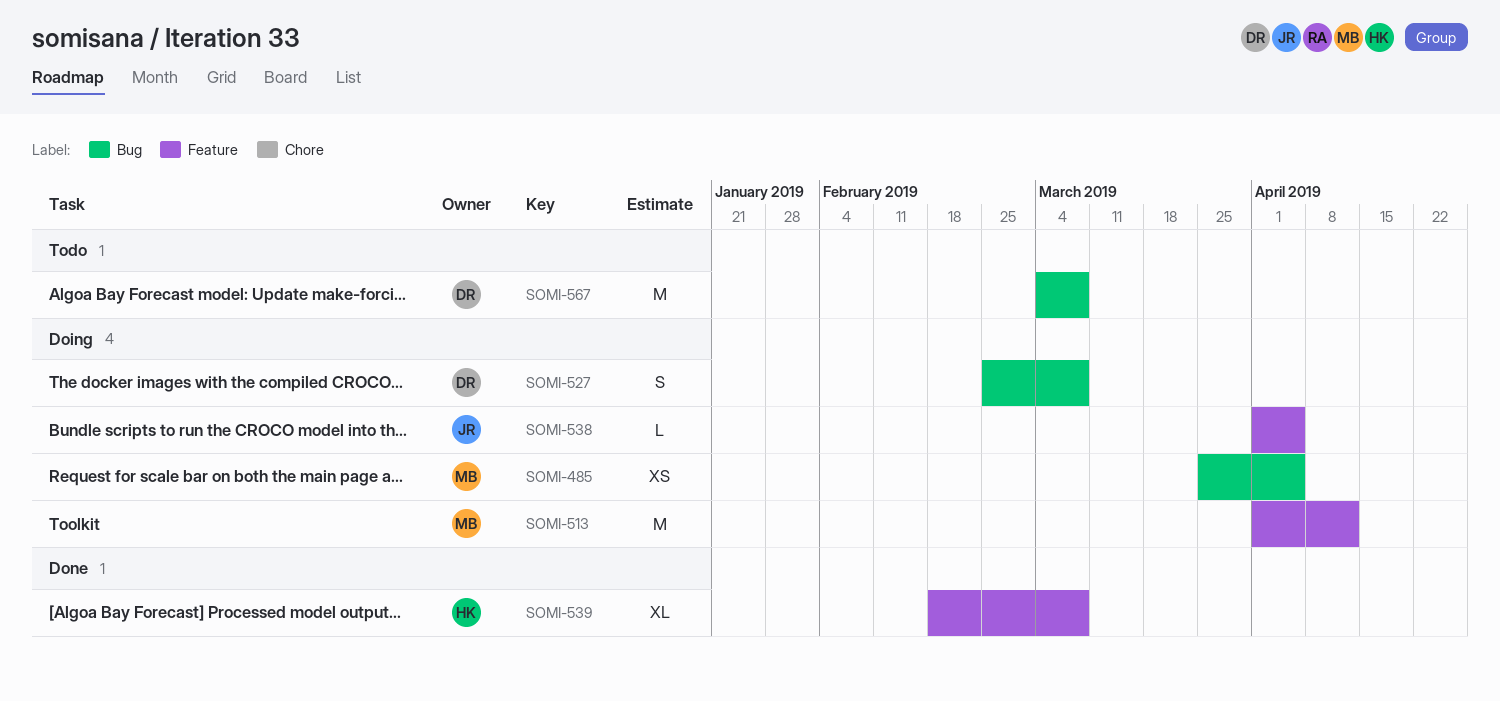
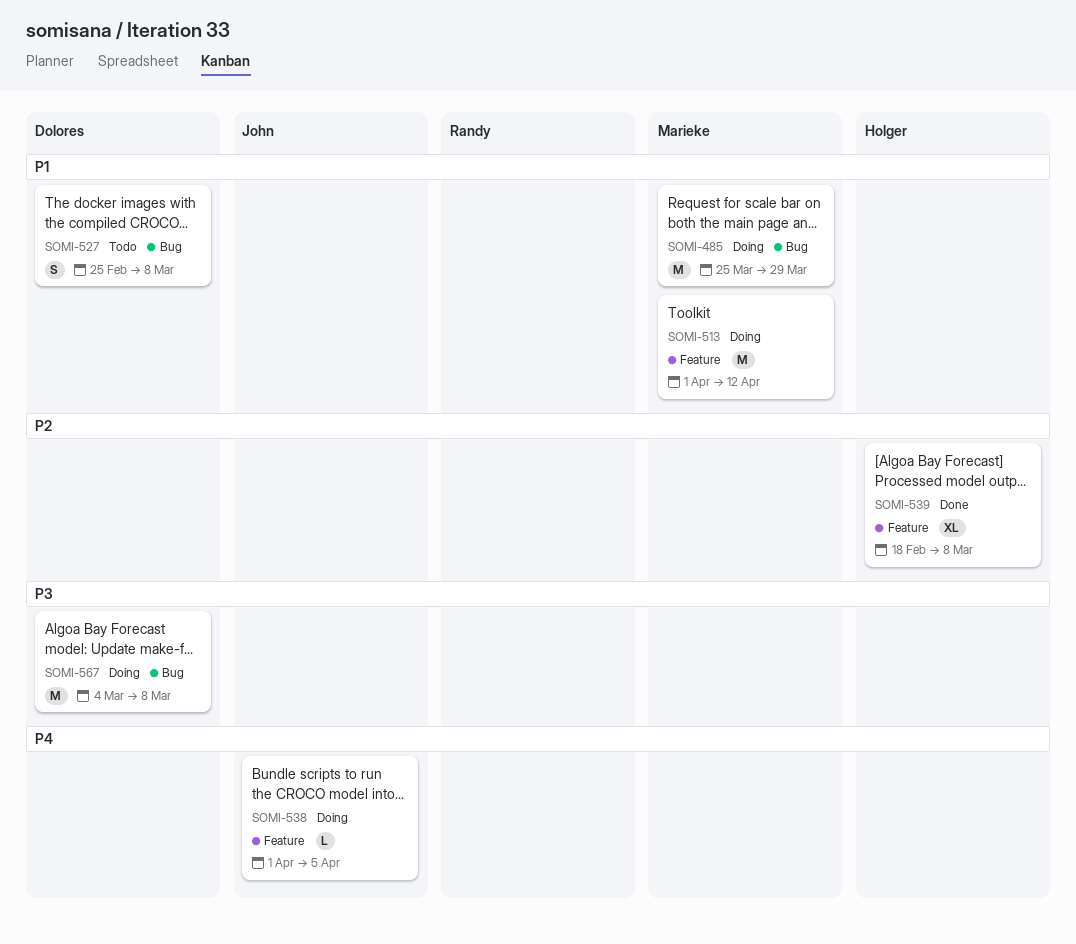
SOMI-485, estimate: XS -> M
SOMI-485, due: Apr 5 -> Mar 29
SOMI-527, status: Doing -> Todo
SOMI-567, status: Todo -> Doing

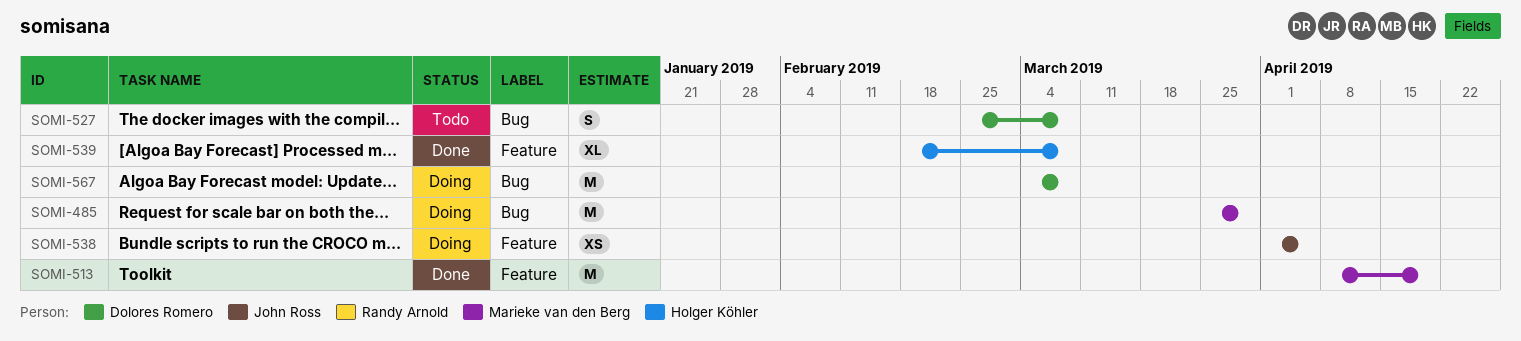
SOMI-513, status: Doing -> Done
SOMI-513, start: Apr 1 -> Apr 8
SOMI-513, due: Apr 12 -> Apr 19
SOMI-538, estimate: L -> XS

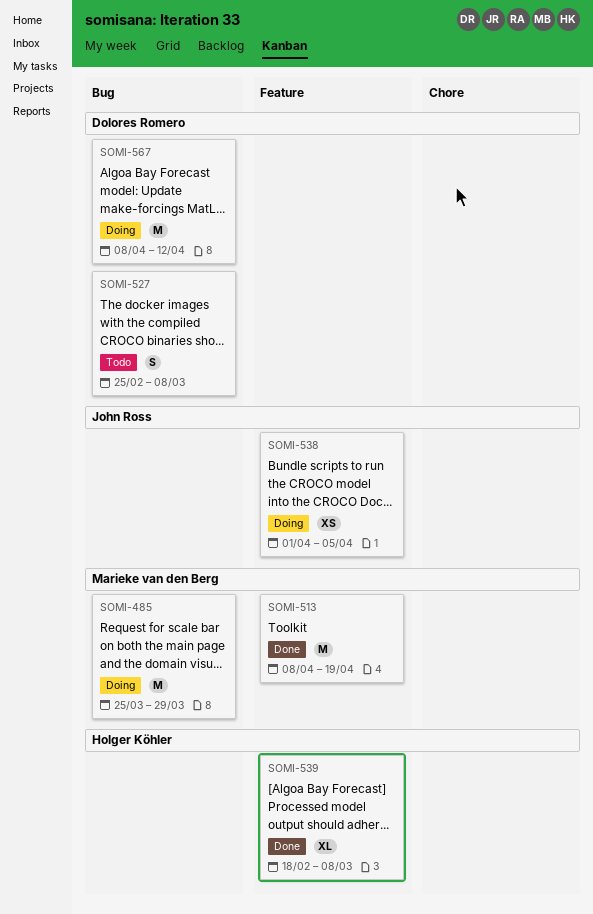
SOMI-567, start: Mar 4 -> Apr 8
SOMI-567, due: Mar 8 -> Apr 12

